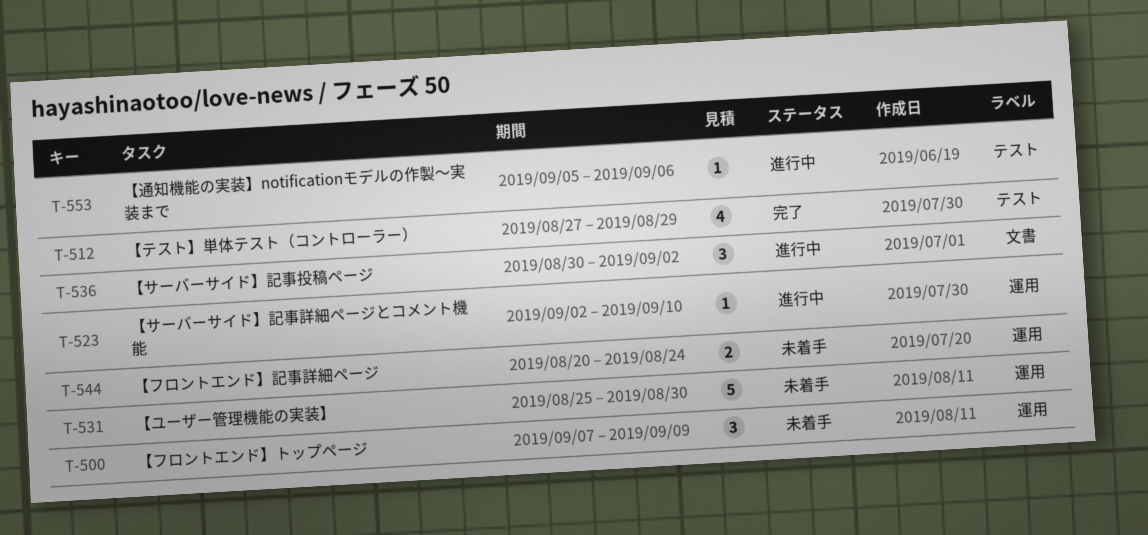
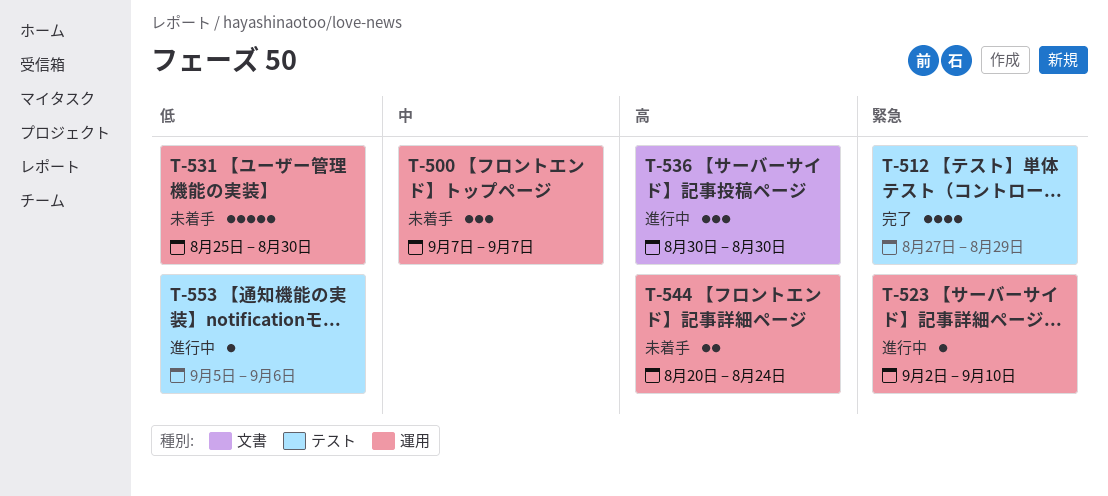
T-500, due: Sep 9 -> Sep 7
T-536, due: Sep 2 -> Aug 30

